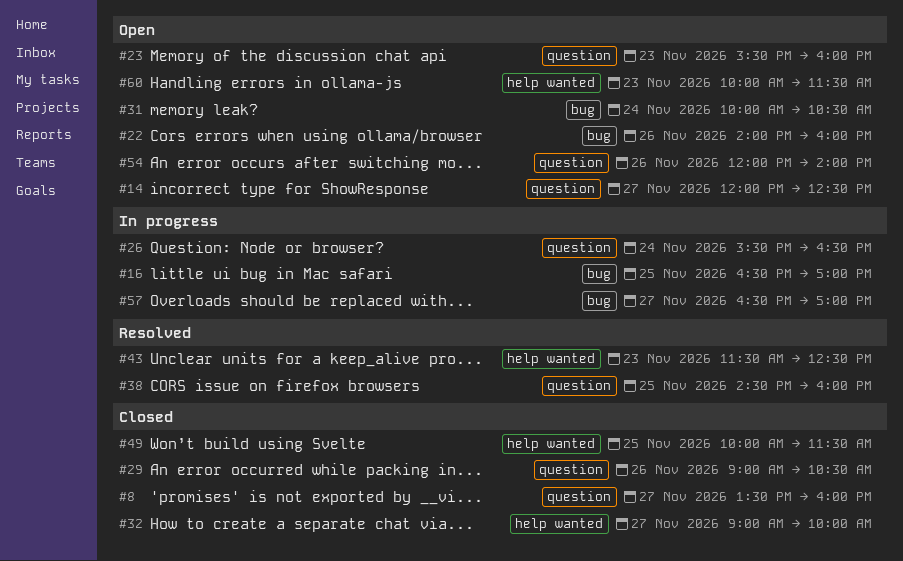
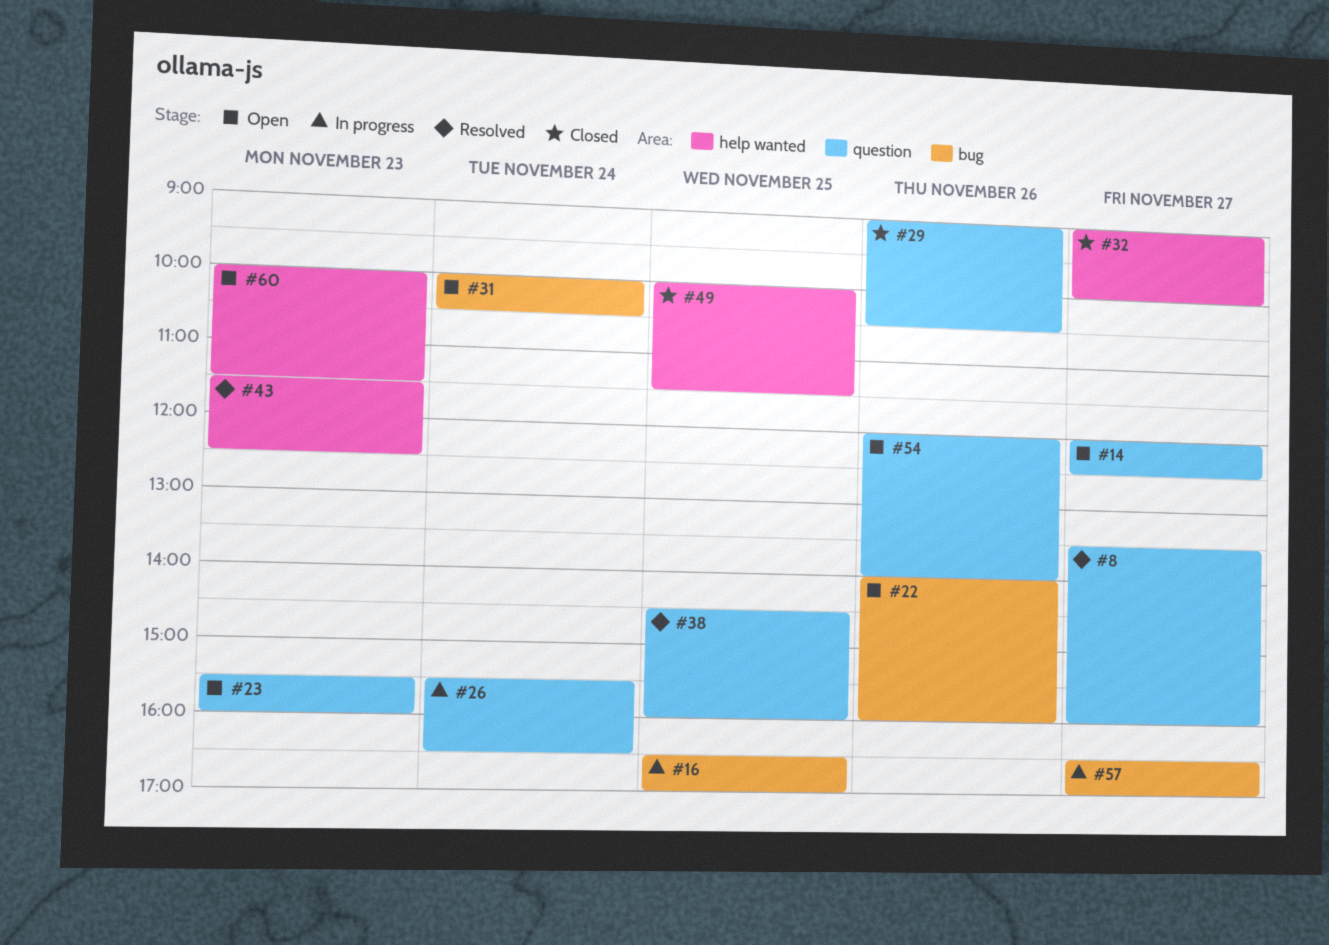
#8, status: Closed -> Resolved

